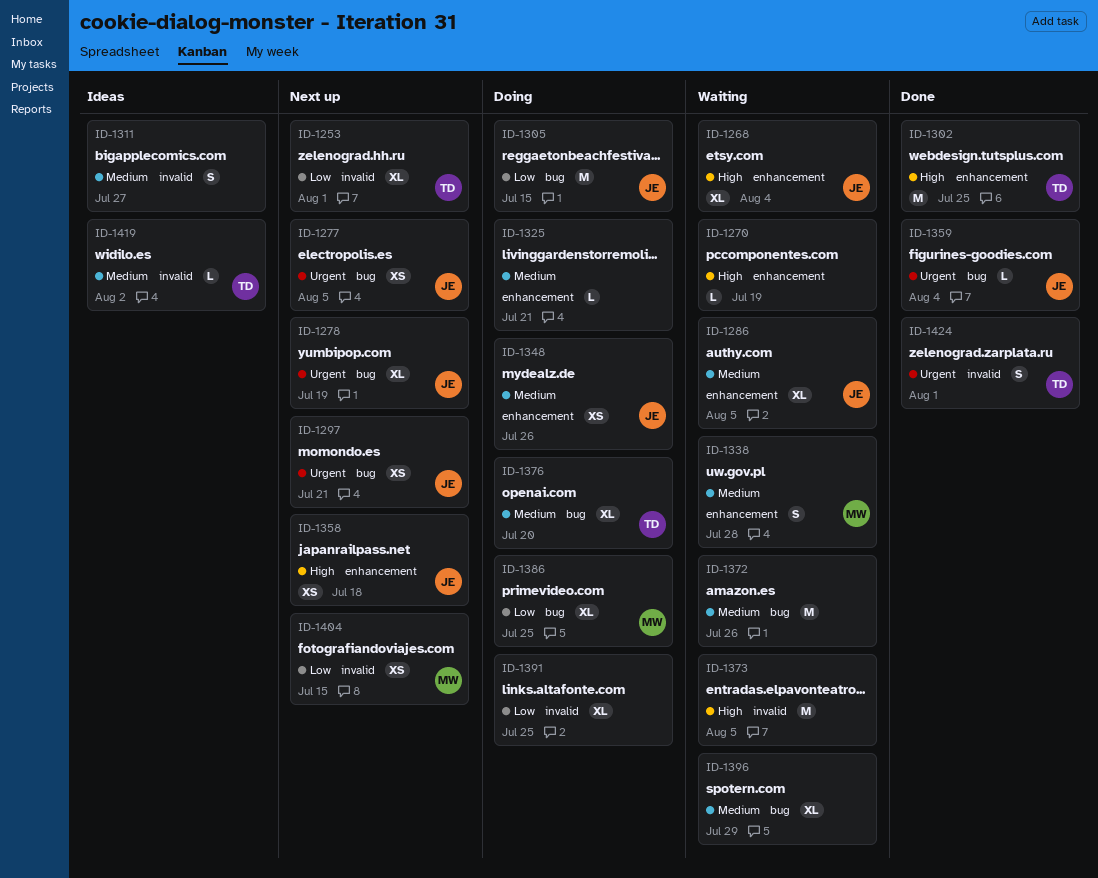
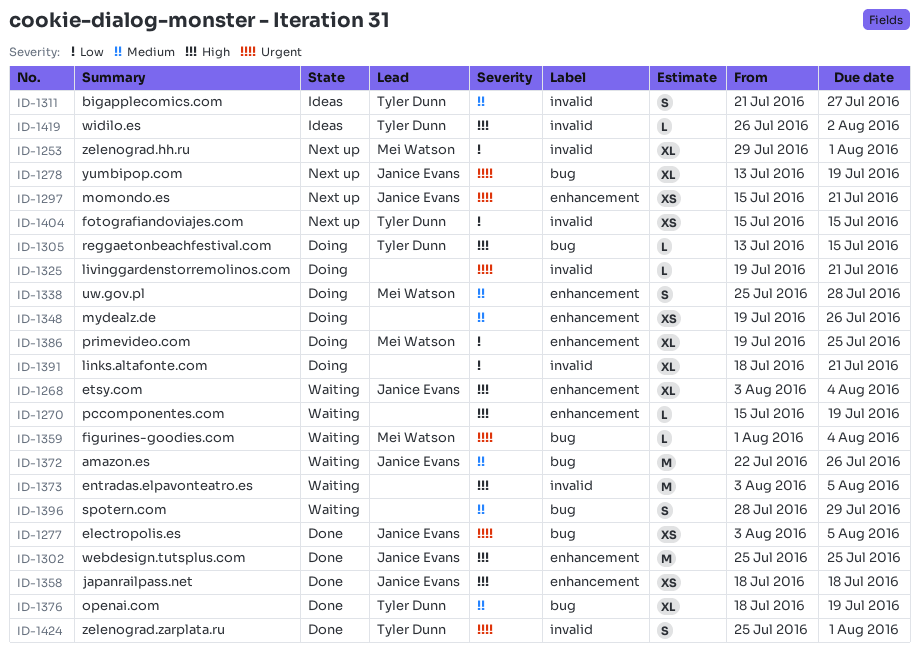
ID-1253, owner: Tyler Dunn -> Mei Watson
ID-1277, status: Next up -> Done
ID-1286: present -> none
ID-1297, label: bug -> enhancement
ID-1302, owner: Tyler Dunn -> Janice Evans
ID-1305, owner: Janice Evans -> Tyler Dunn
ID-1305, priority: Low -> High
ID-1305, estimate: M -> L
ID-1311, owner: none -> Tyler Dunn
ID-1325, priority: Medium -> Urgent
ID-1325, label: enhancement -> invalid
ID-1338, status: Waiting -> Doing
ID-1348, owner: Janice Evans -> none
ID-1358, status: Next up -> Done
ID-1359, status: Done -> Waiting
ID-1359, owner: Janice Evans -> Mei Watson
ID-1372, owner: none -> Janice Evans
ID-1376, status: Doing -> Done
ID-1376, due: Jul 20 -> Jul 19
ID-1386, label: bug -> enhancement
ID-1391, due: Jul 25 -> Jul 21
ID-1396, estimate: XL -> S
ID-1404, owner: Mei Watson -> Tyler Dunn
ID-1419, priority: Medium -> High

